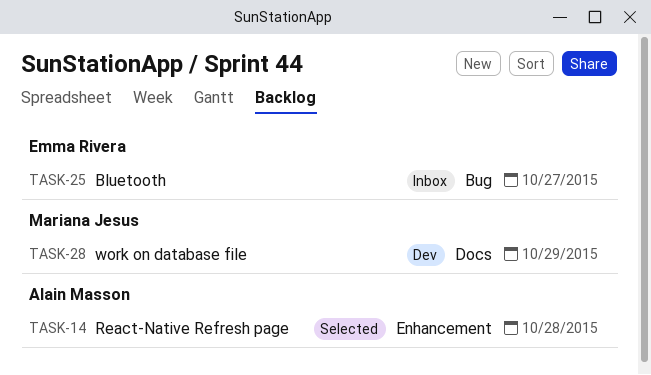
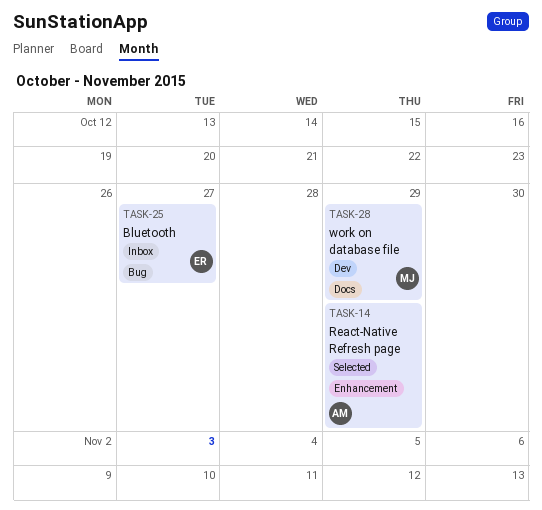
TASK-14, due: Oct 28 -> Oct 29

